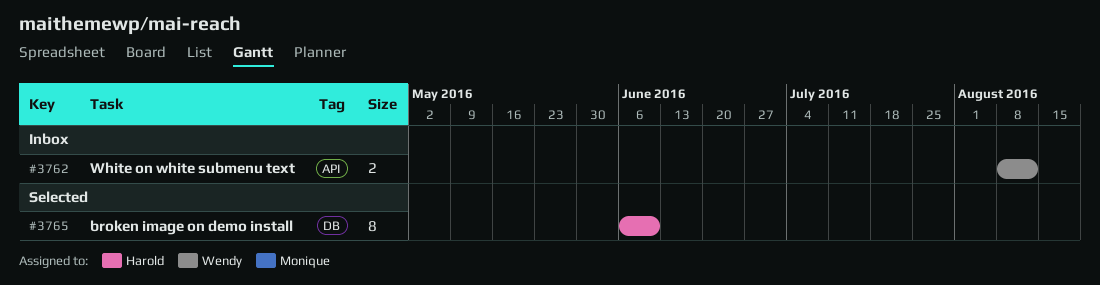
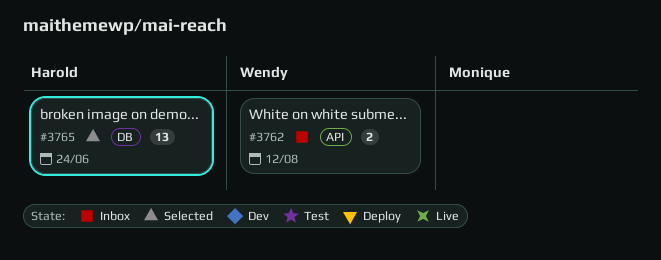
#3765, estimate: 8 -> 13
#3765, due: Jun 10 -> Jun 24

